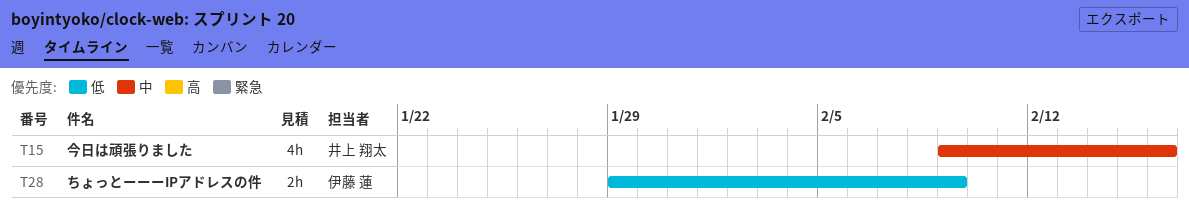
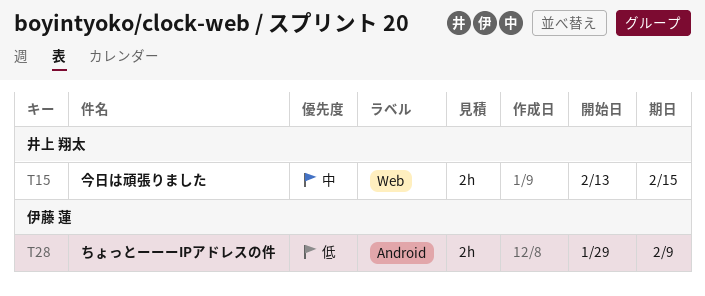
T15, estimate: 4h -> 2h
T15, start: Feb 9 -> Feb 13
T15, due: Feb 16 -> Feb 15

